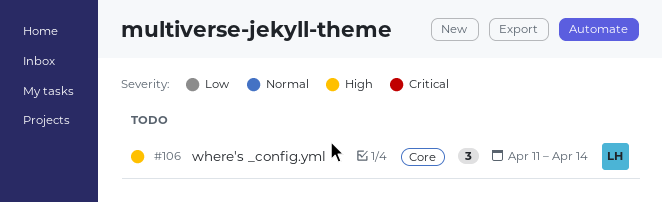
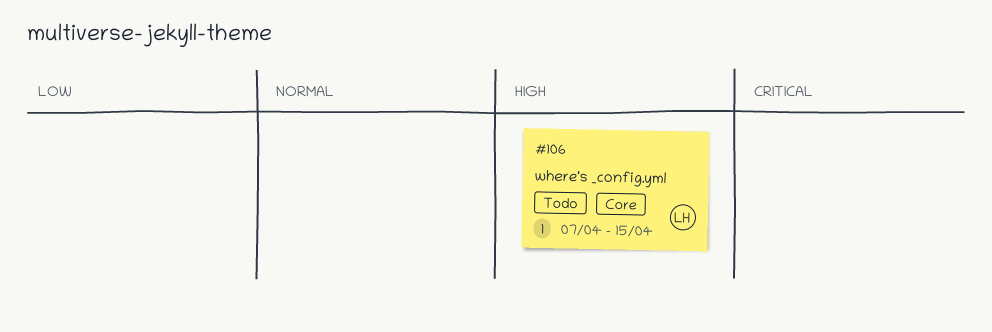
#106, estimate: 3 -> 1
#106, start: Apr 11 -> Apr 7
#106, due: Apr 14 -> Apr 15

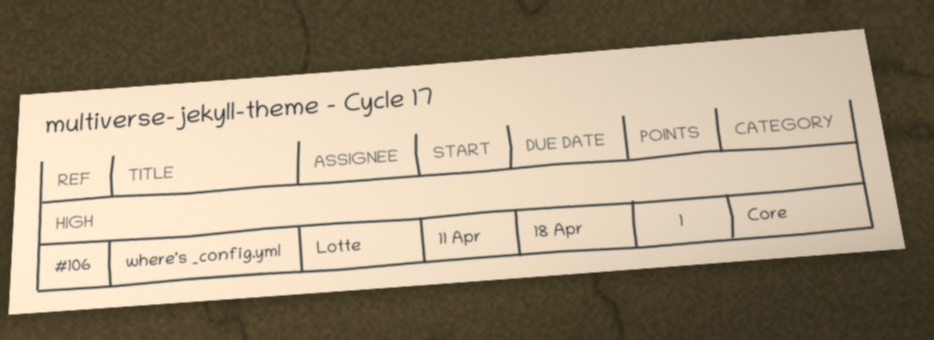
#106, start: Apr 7 -> Apr 11
#106, due: Apr 15 -> Apr 18

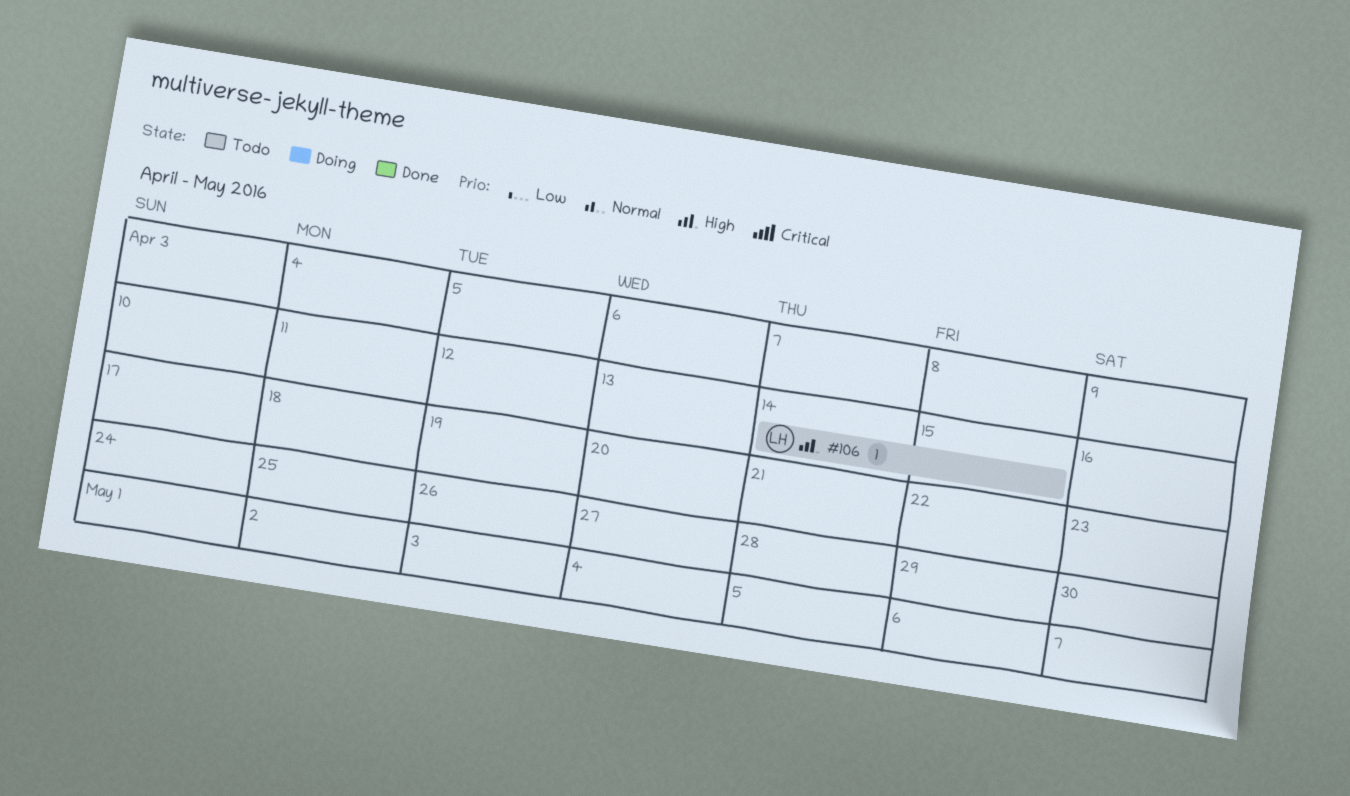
#106, start: Apr 11 -> Apr 14
#106, due: Apr 18 -> Apr 15

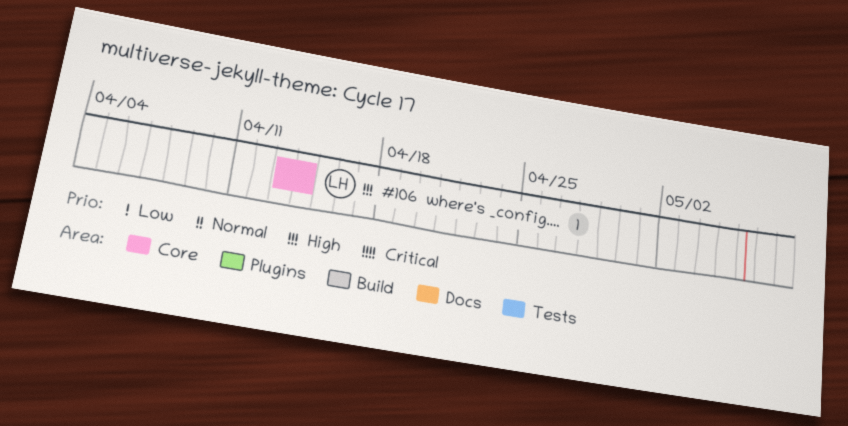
#106, start: Apr 14 -> Apr 13
#106, due: Apr 15 -> Apr 14

